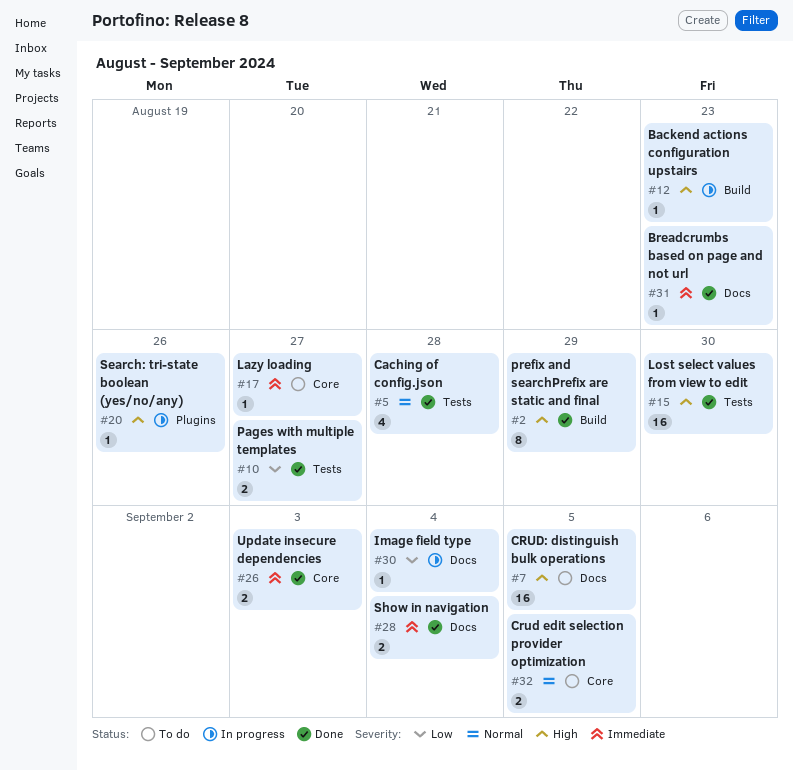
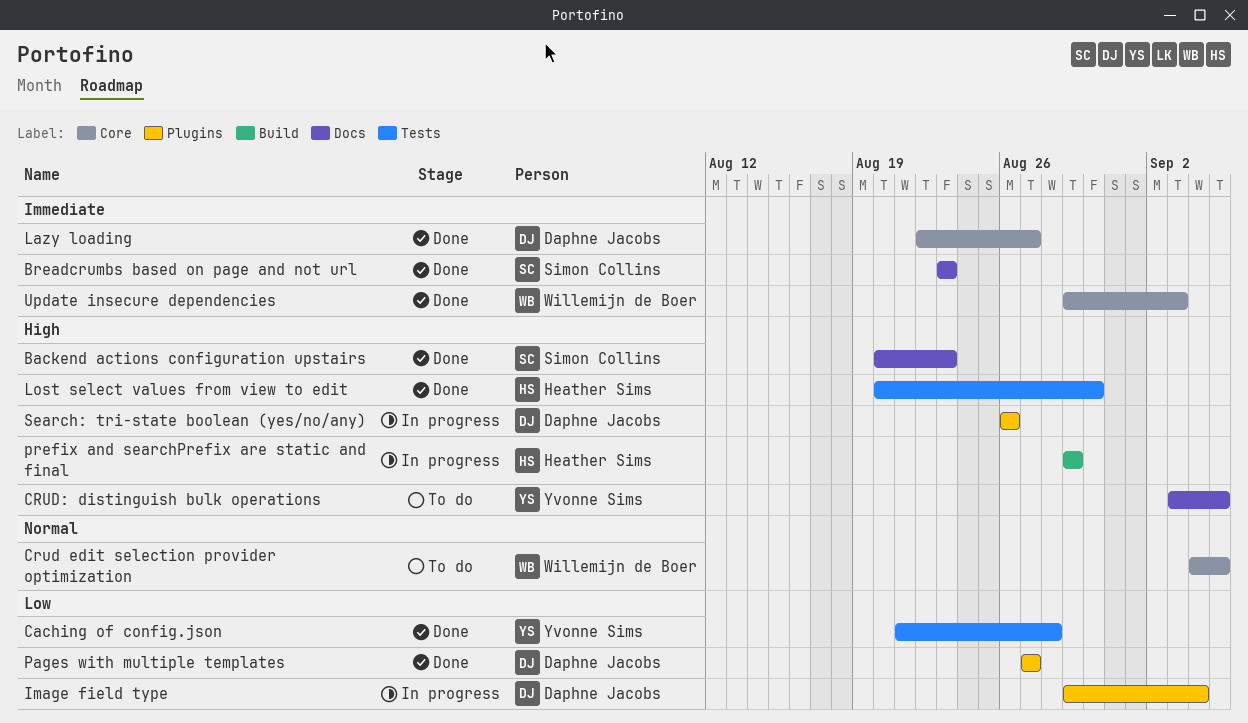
Backend actions configuration upstairs, status: In progress -> Done
Backend actions configuration upstairs, label: Build -> Docs
Caching of config.json, priority: Normal -> Low
Image field type, label: Docs -> Plugins
Lazy loading, status: To do -> Done
Pages with multiple templates, label: Tests -> Plugins
prefix and searchPrefix are static and final, status: Done -> In progress
Show in navigation: present -> none

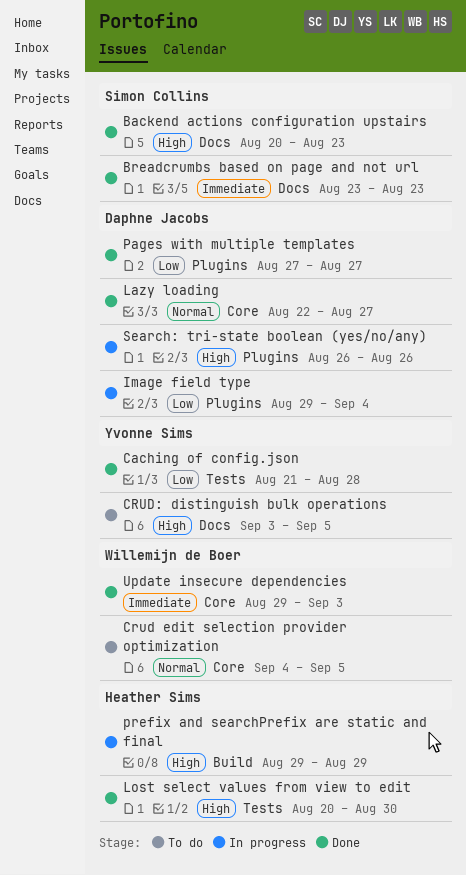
Lazy loading, priority: Immediate -> Normal

